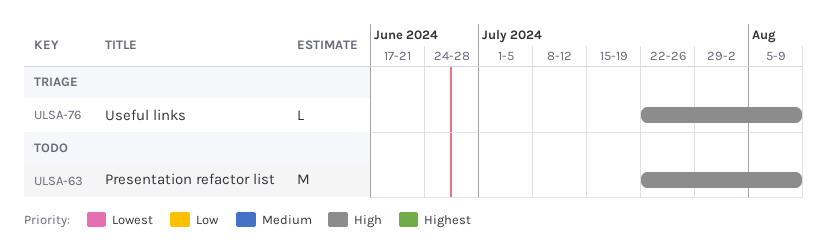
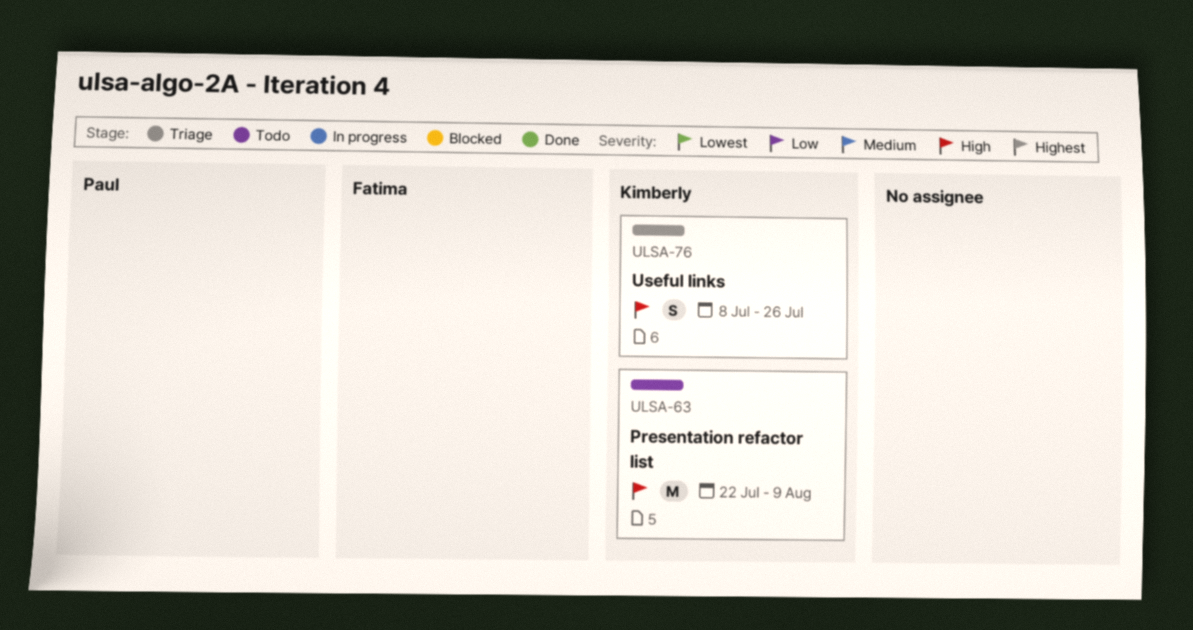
ULSA-76, estimate: L -> S
ULSA-76, start: Jul 22 -> Jul 8
ULSA-76, due: Aug 9 -> Jul 26

